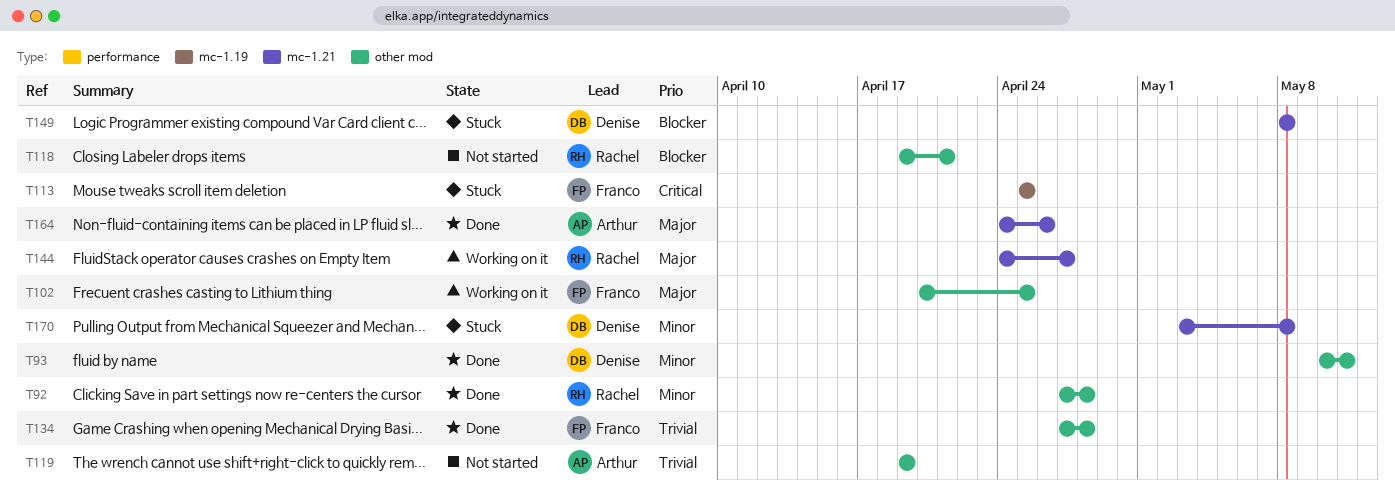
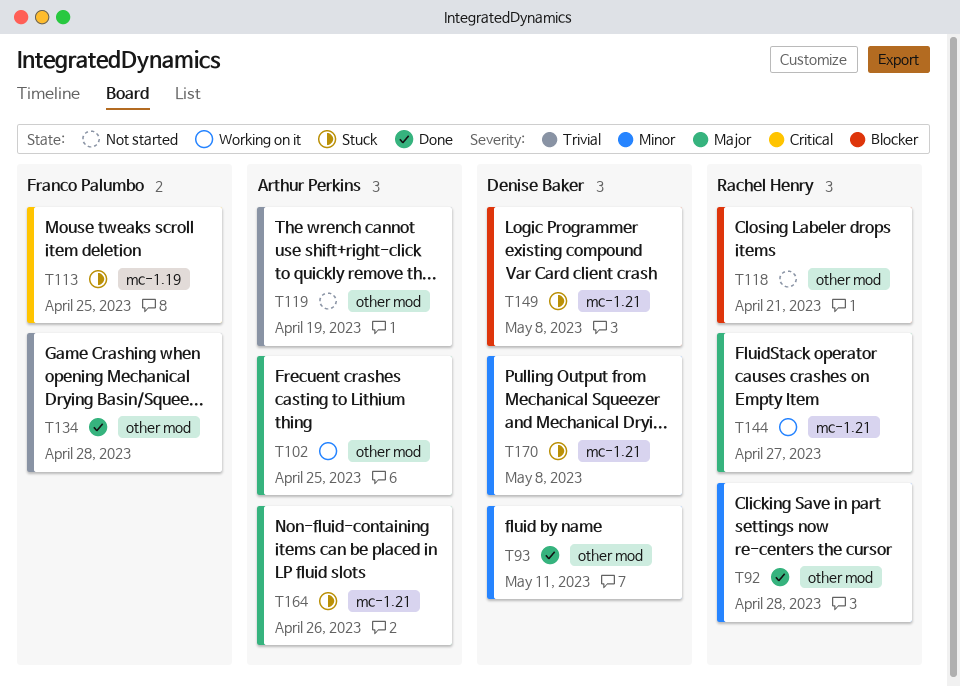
T102, owner: Franco Palumbo -> Arthur Perkins
T164, status: Done -> Stuck

